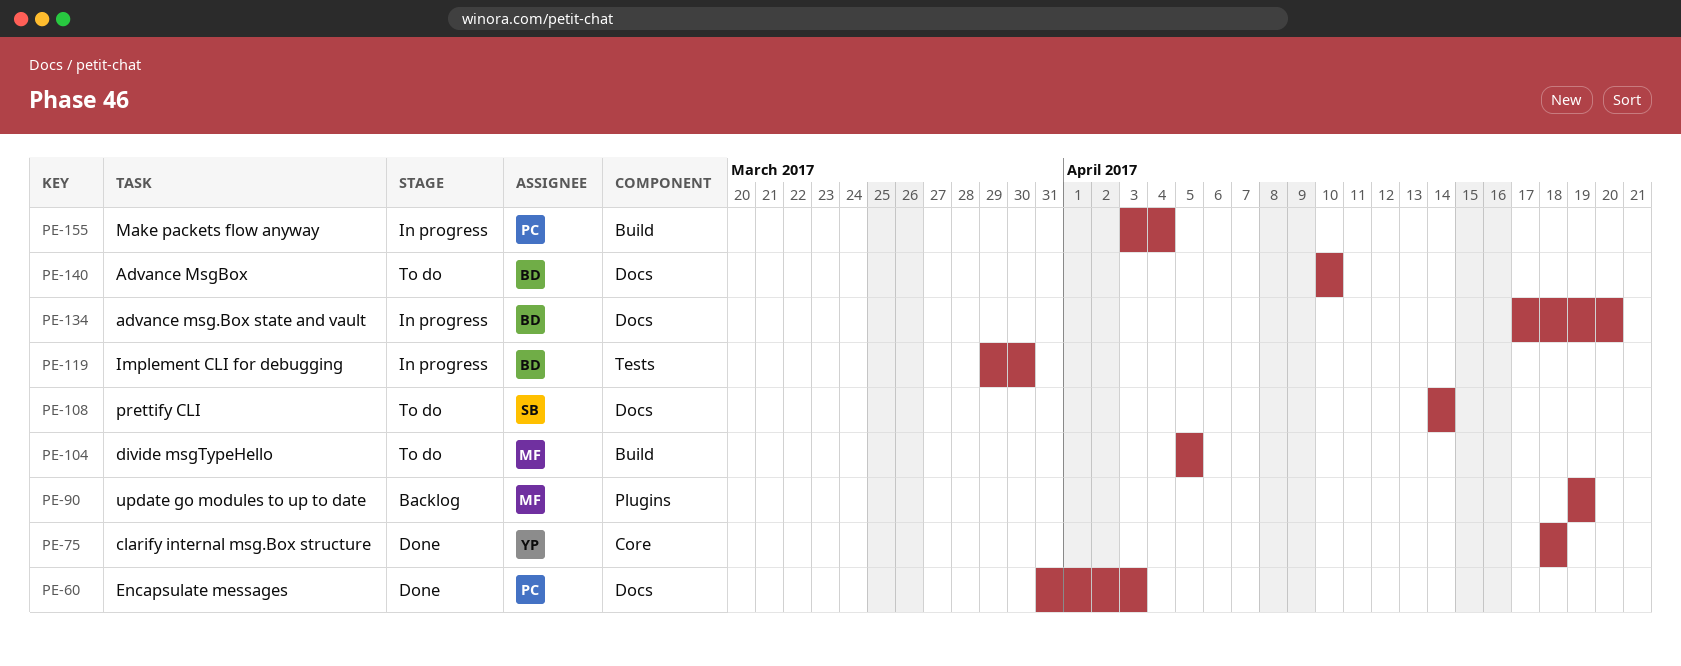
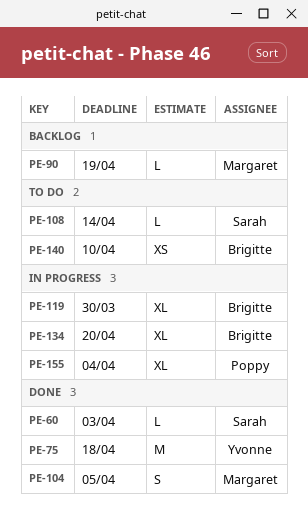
PE-60, owner: Poppy -> Sarah
PE-104, status: To do -> Done

